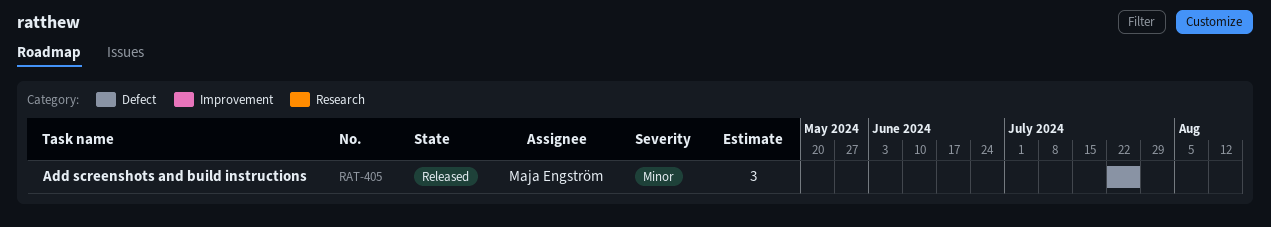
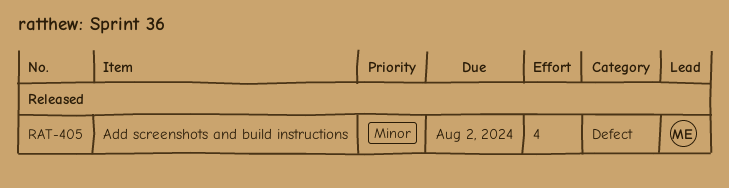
RAT-405, estimate: 3 -> 4
RAT-405, due: Jul 26 -> Aug 2

